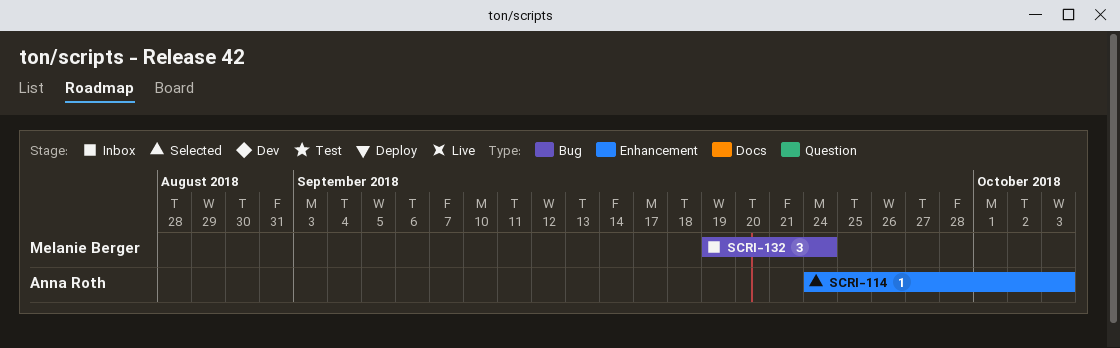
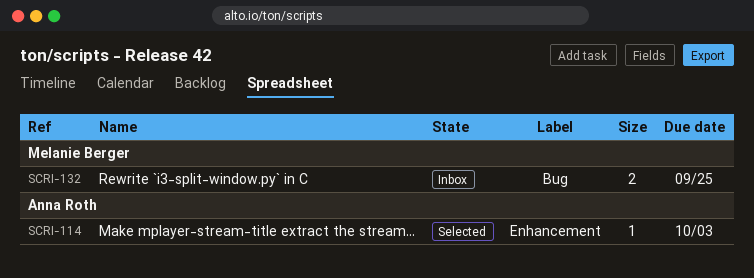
SCRI-132, estimate: 3 -> 2
SCRI-132, due: Sep 24 -> Sep 25

